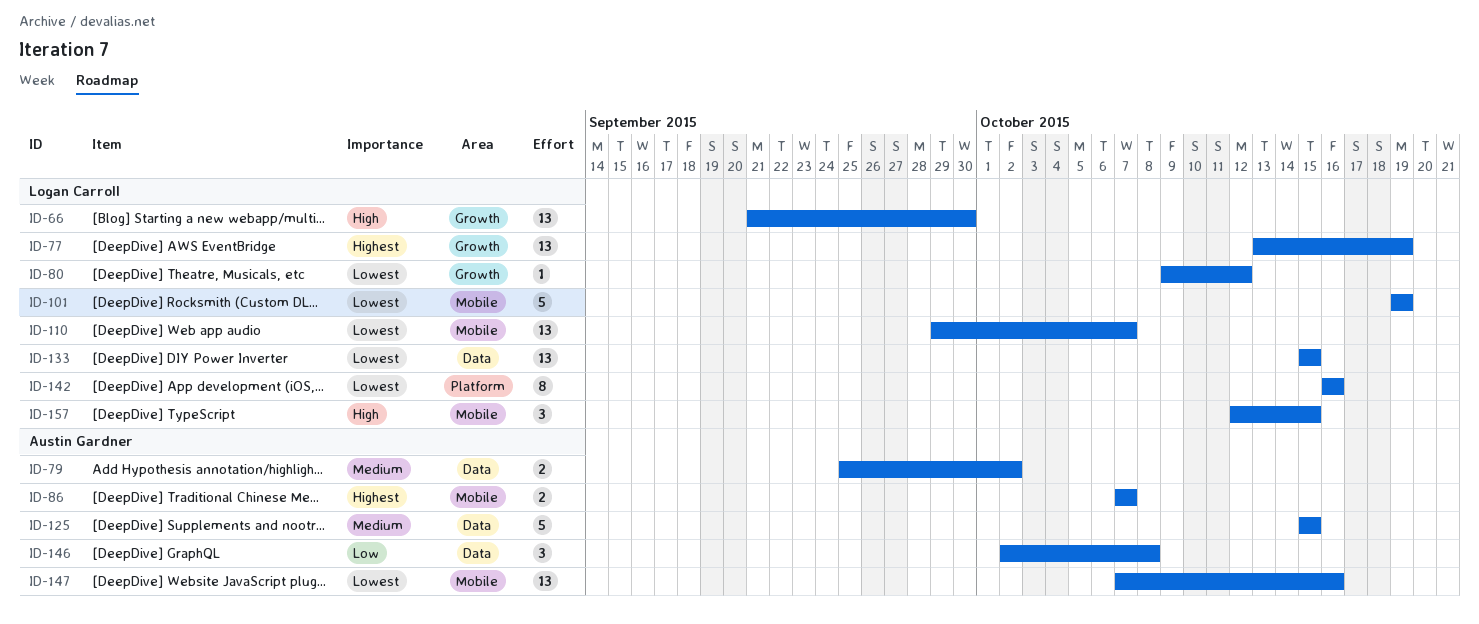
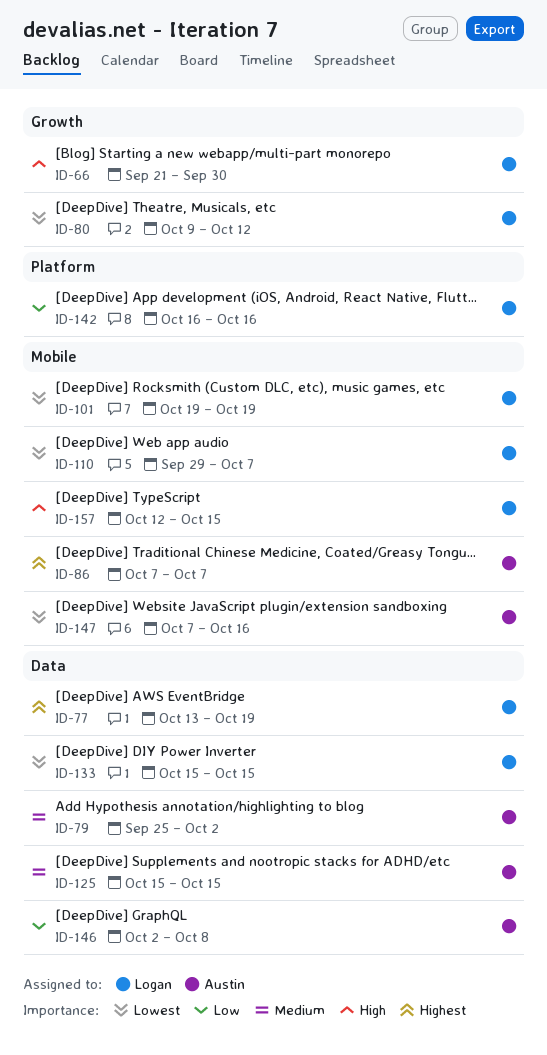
ID-77, label: Growth -> Data
ID-142, priority: Lowest -> Low

